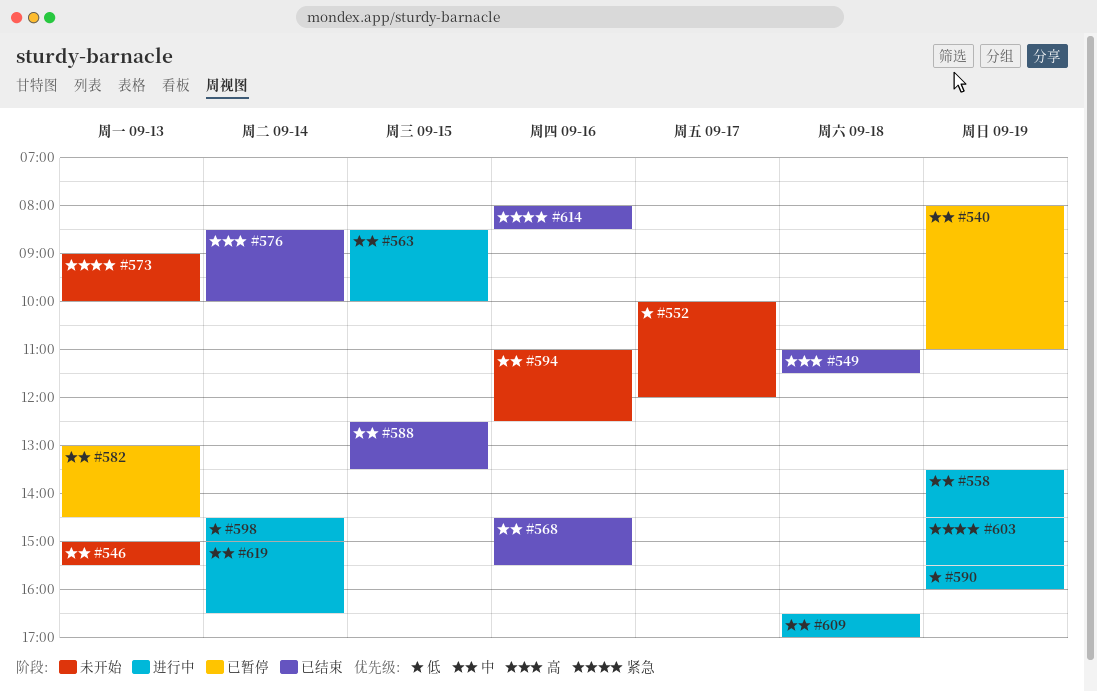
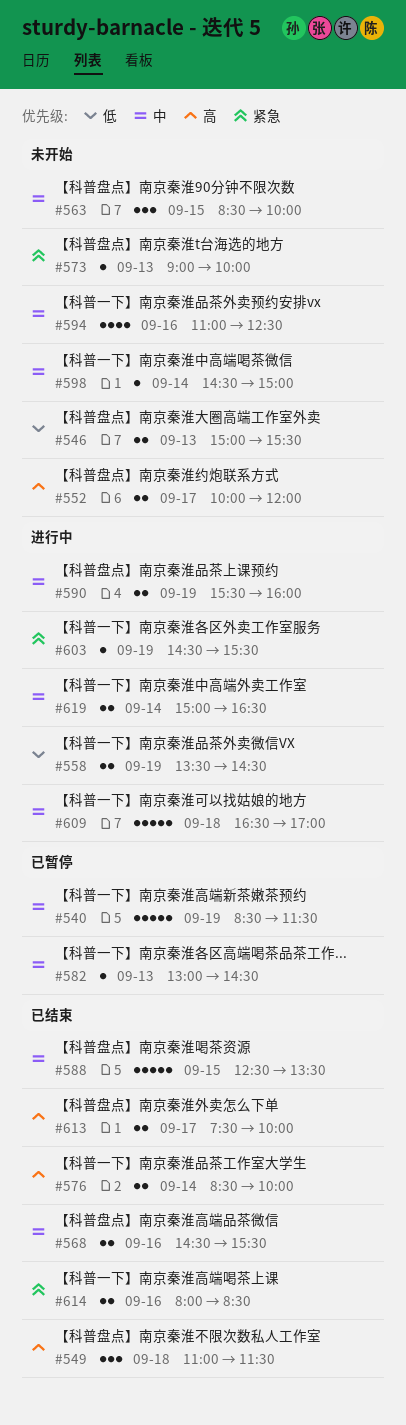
#540, begins: 08:00 -> 08:30
#540, ends: 11:00 -> 11:30
#546, priority: 中 -> 低
#552, priority: 低 -> 高
#558, priority: 中 -> 低
#563, status: 进行中 -> 未开始
#590, priority: 低 -> 中
#598, status: 进行中 -> 未开始
#598, priority: 低 -> 中
#613: none -> present

